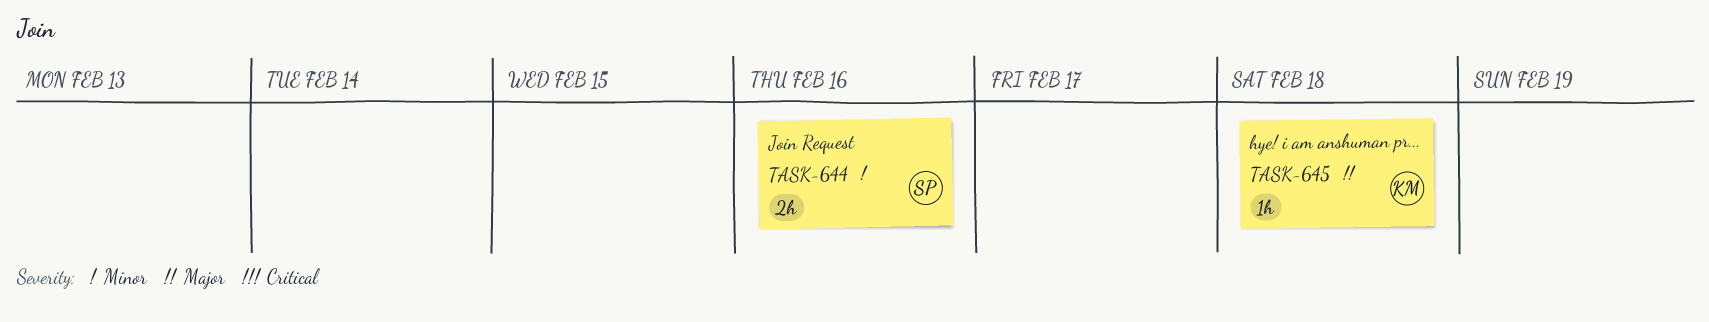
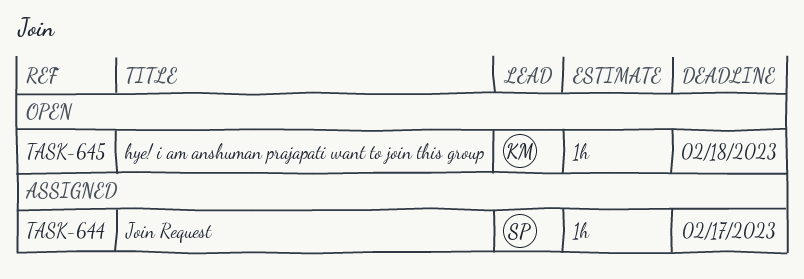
TASK-644, estimate: 2h -> 1h
TASK-644, due: Feb 16 -> Feb 17

